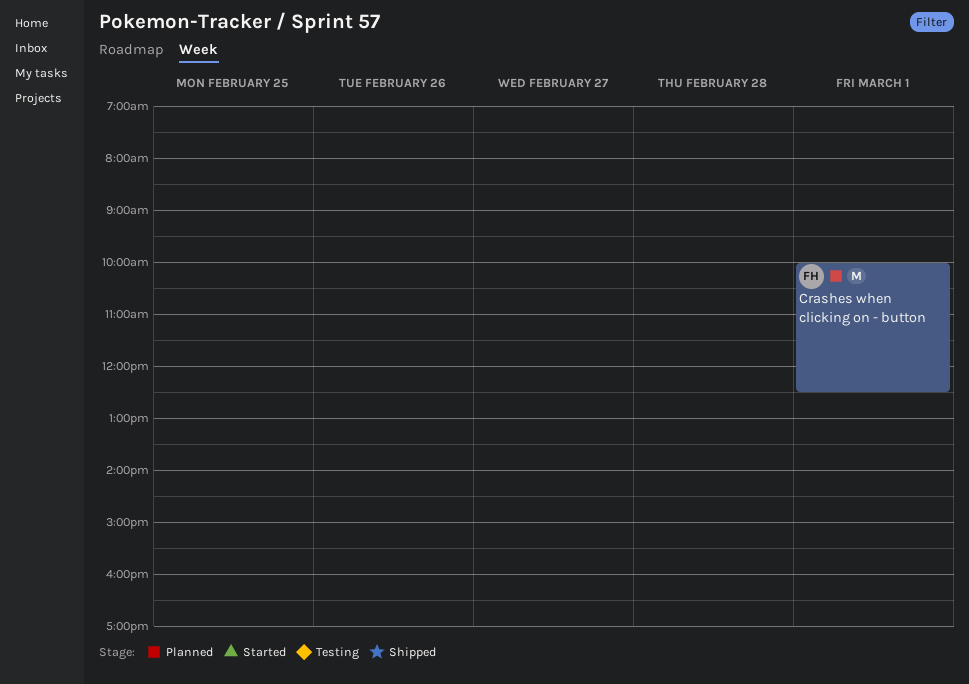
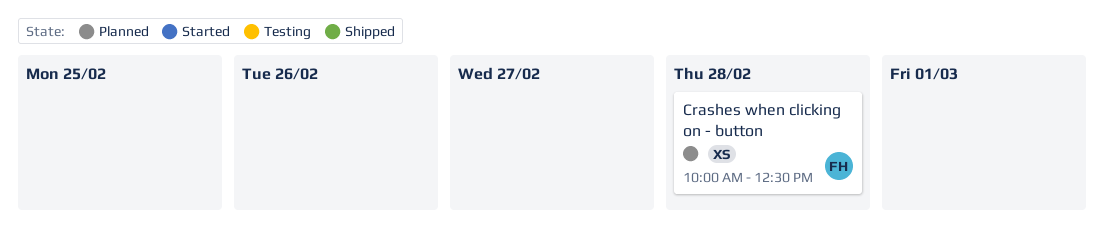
Crashes when clicking on - button, estimate: M -> XS
Crashes when clicking on - button, day: Mar 1 -> Feb 28

